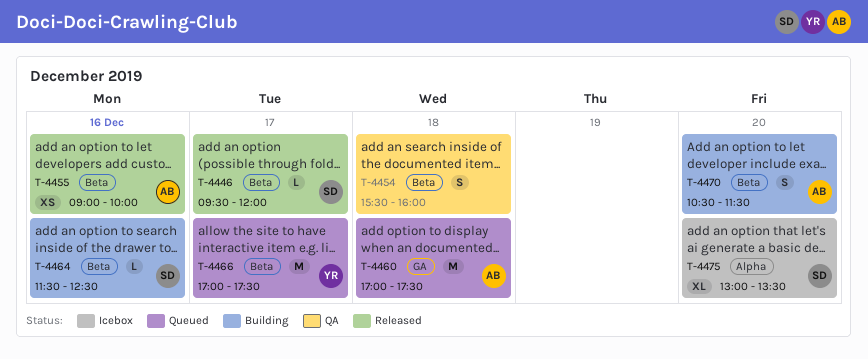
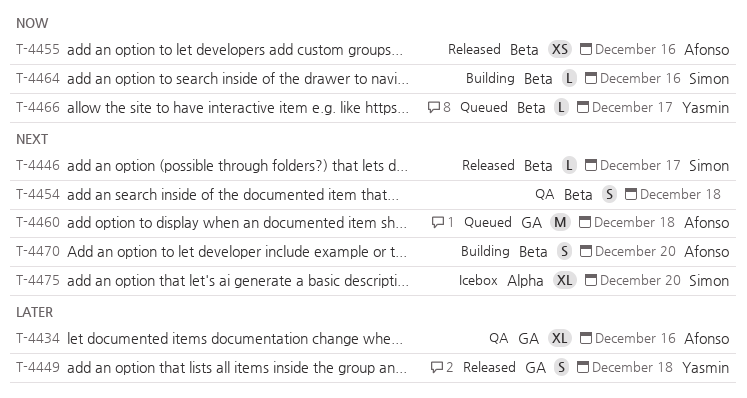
T-4434: none -> present
T-4449: none -> present
T-4466, estimate: M -> L

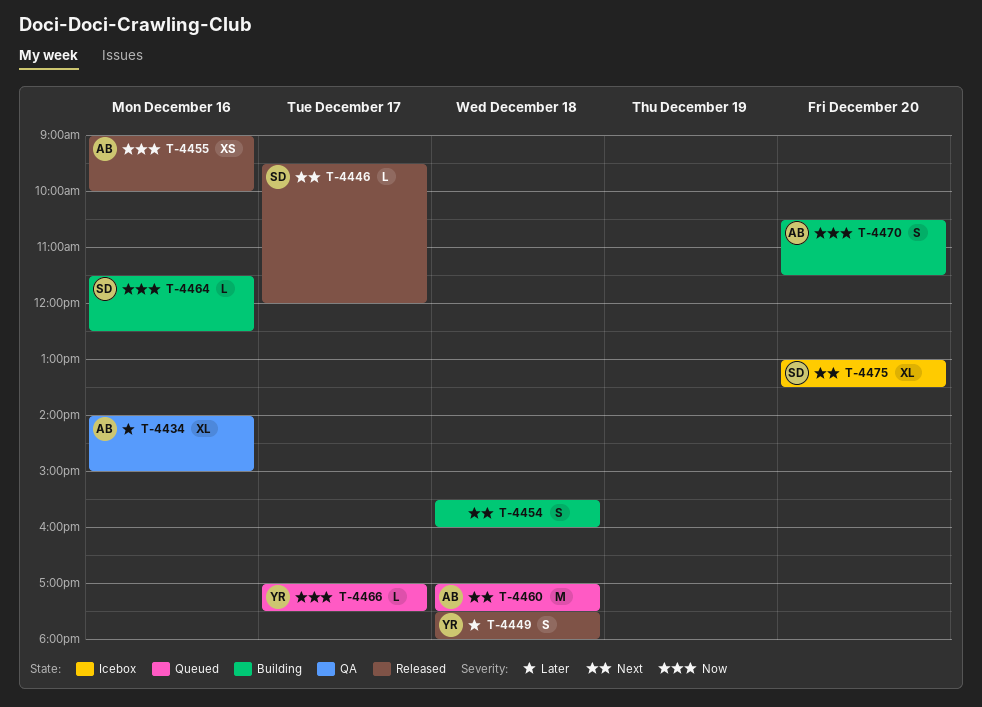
T-4454, status: QA -> Building
T-4470, priority: Next -> Now

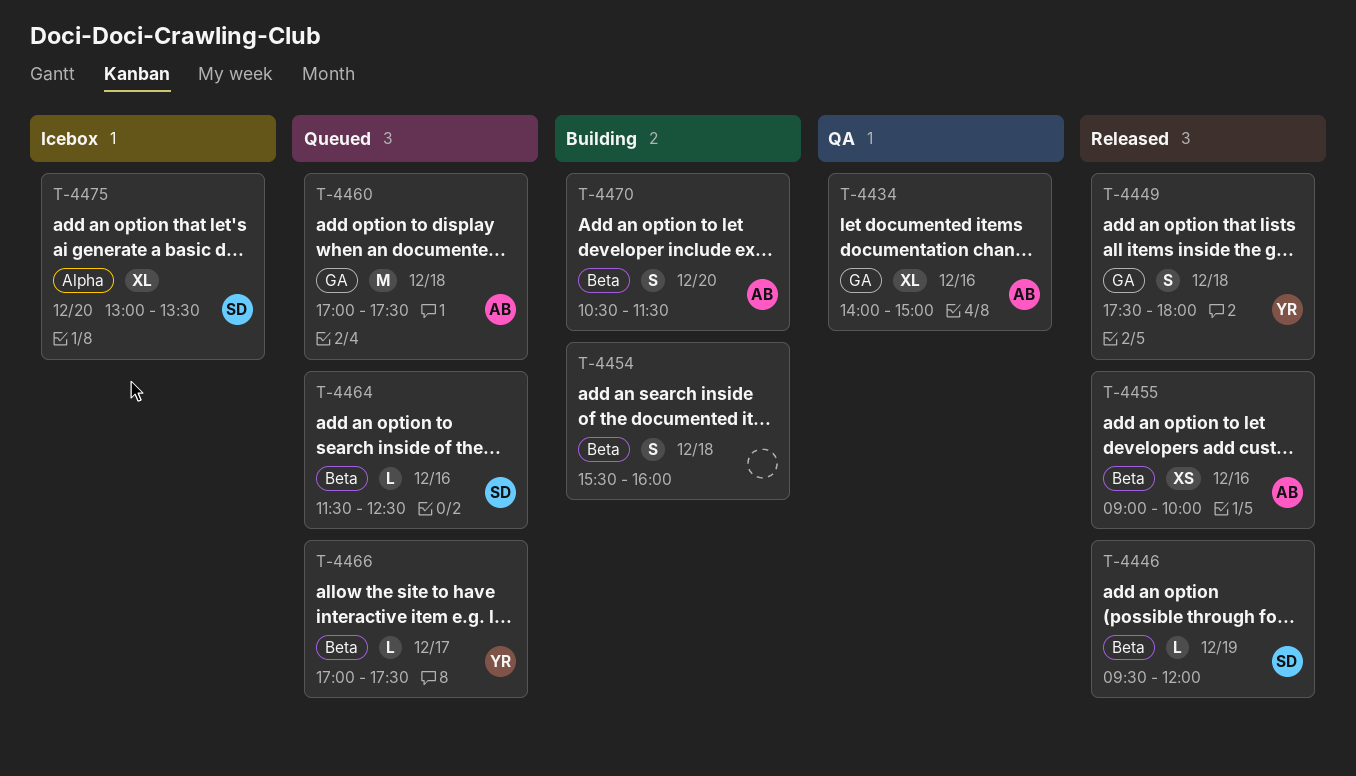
T-4446, day: Dec 17 -> Dec 19
T-4464, status: Building -> Queued

